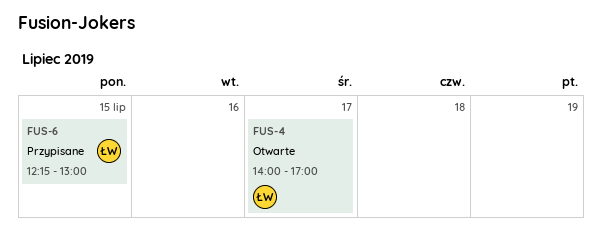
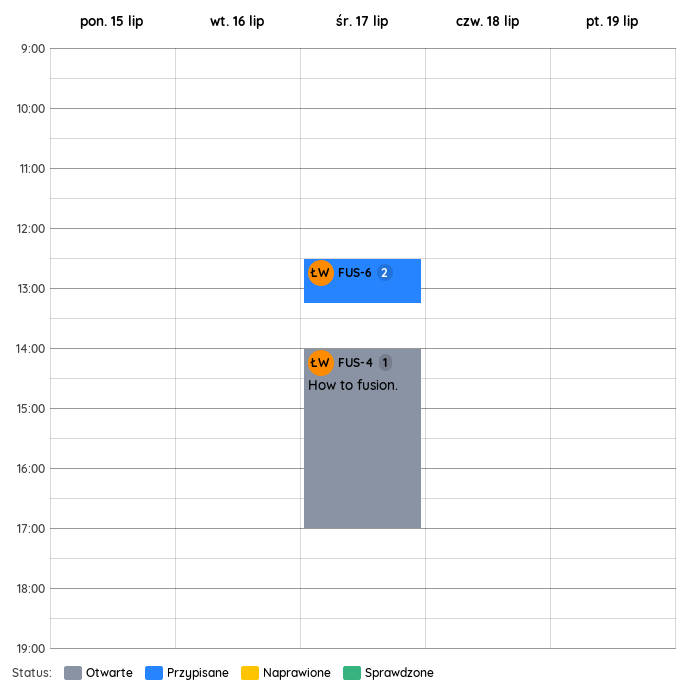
FUS-6, day: Jul 15 -> Jul 17
FUS-6, begins: 12:15 -> 12:30
FUS-6, ends: 13:00 -> 13:15

